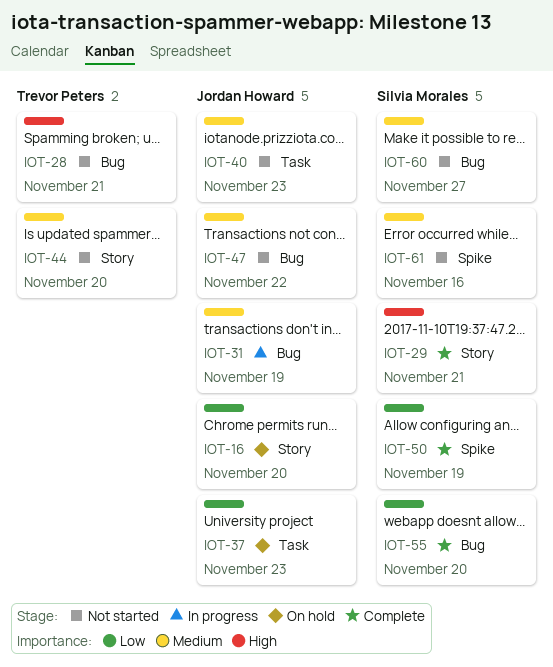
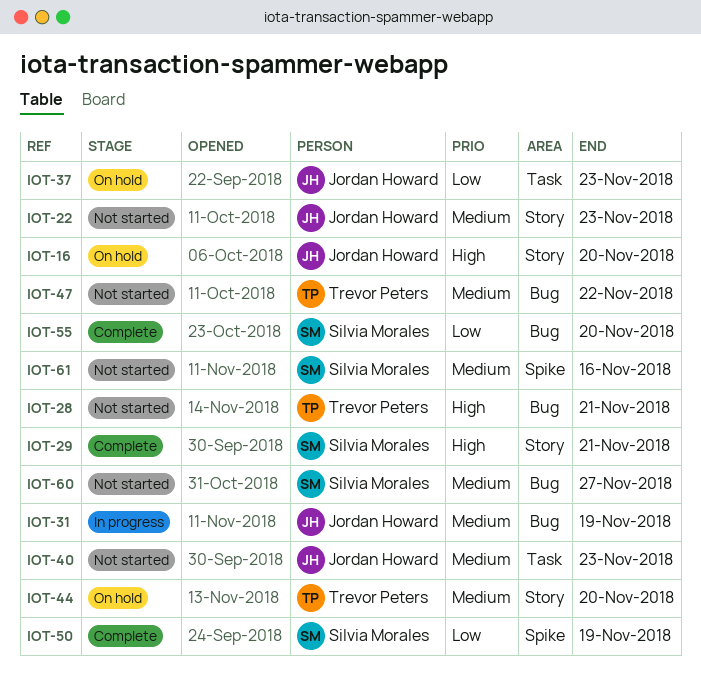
IOT-16, priority: Low -> High
IOT-22: none -> present
IOT-44, status: Not started -> On hold
IOT-47, owner: Jordan Howard -> Trevor Peters

